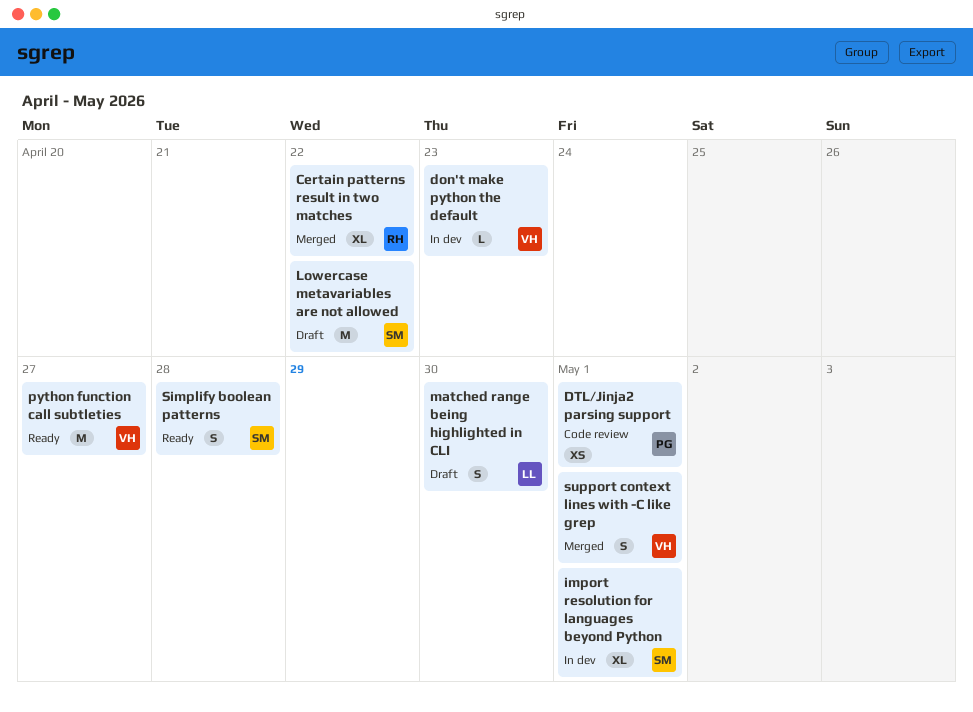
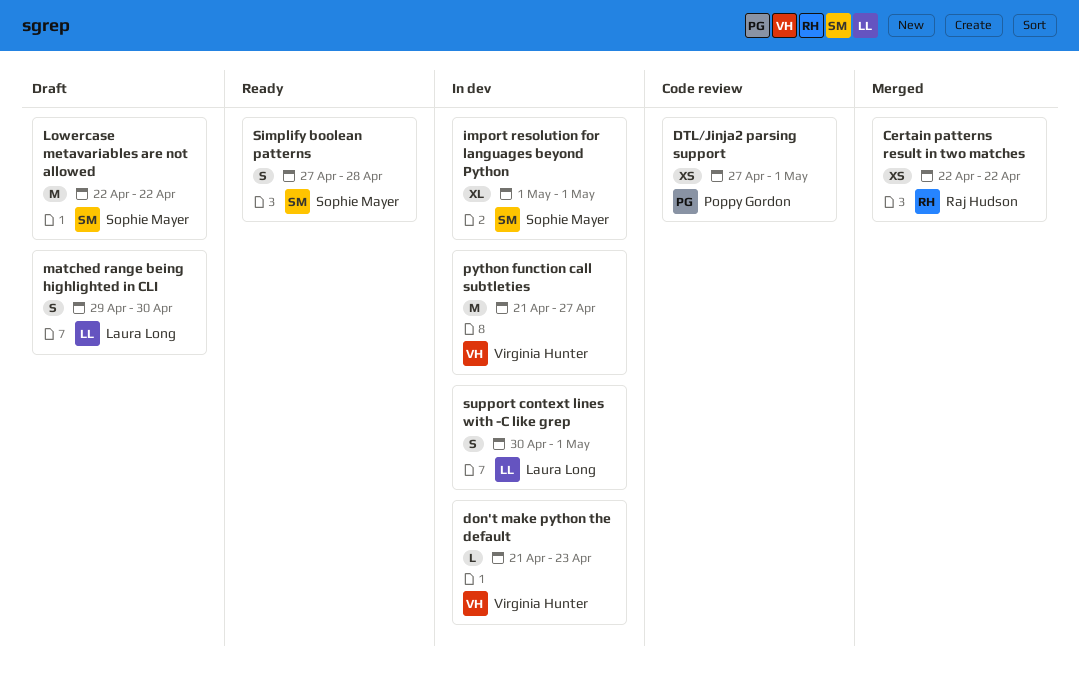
Certain patterns result in two matches, estimate: XL -> XS
python function call subtleties, status: Ready -> In dev
support context lines with -C like grep, status: Merged -> In dev
support context lines with -C like grep, owner: Virginia Hunter -> Laura Long

